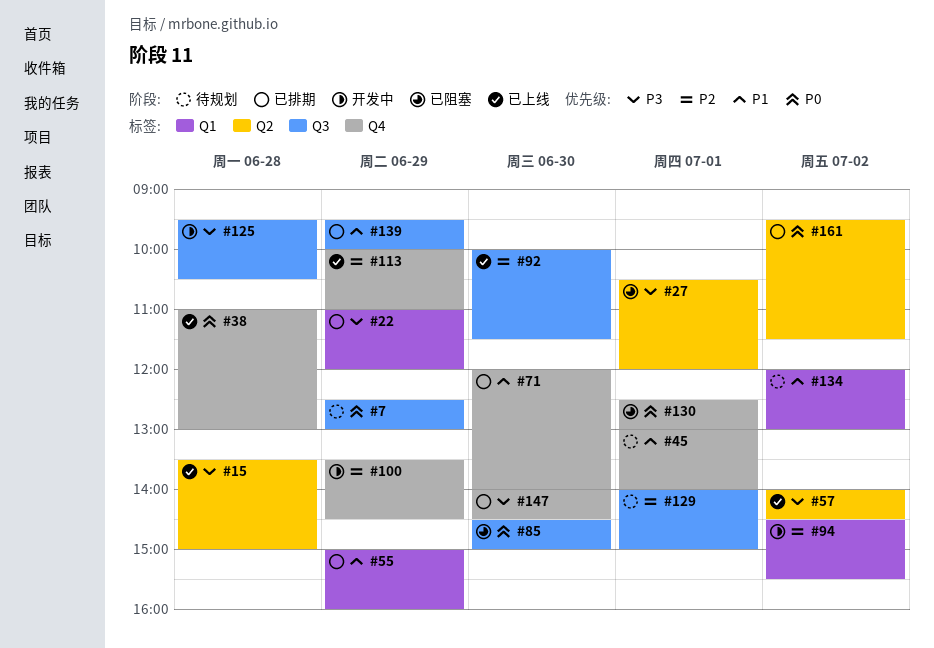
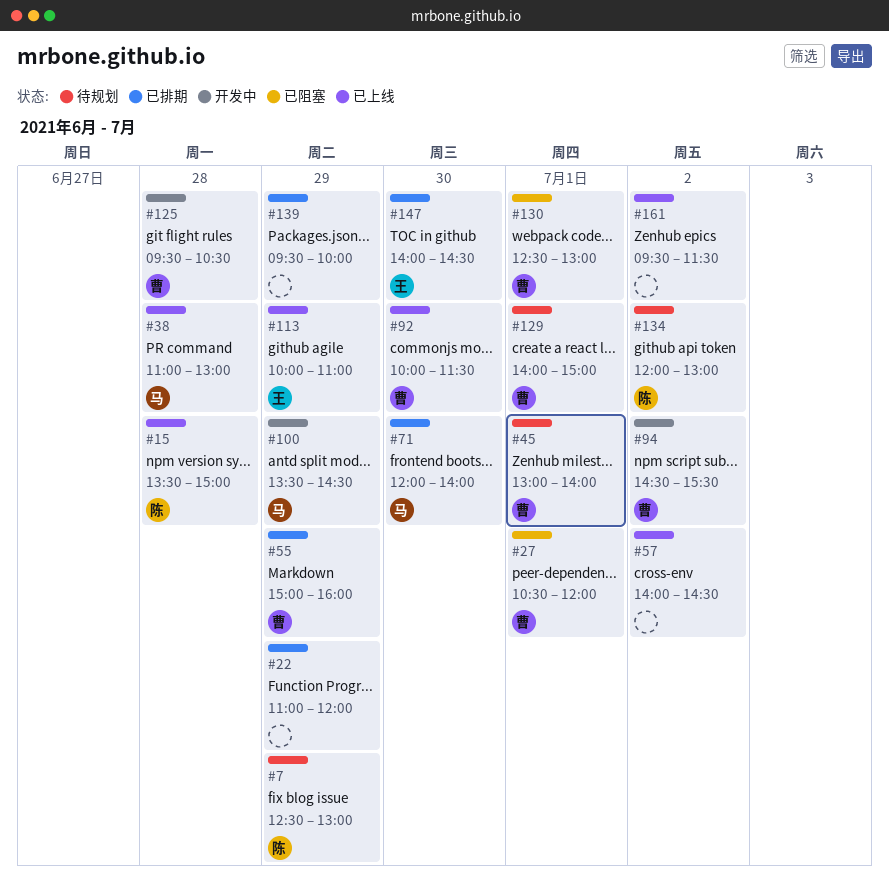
#85: present -> none
#161, status: 已排期 -> 已上线

